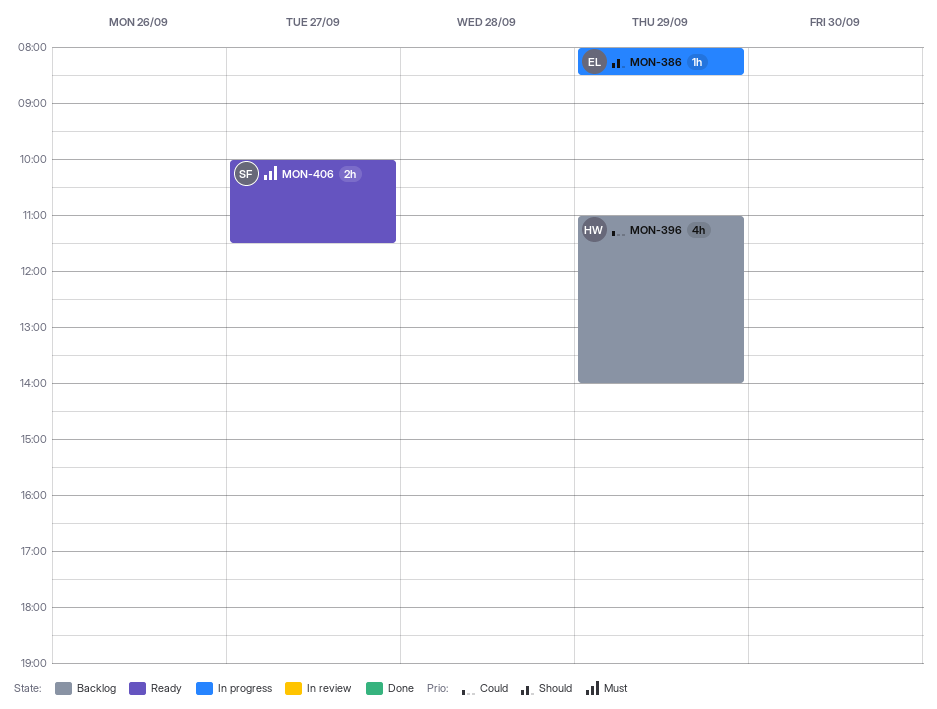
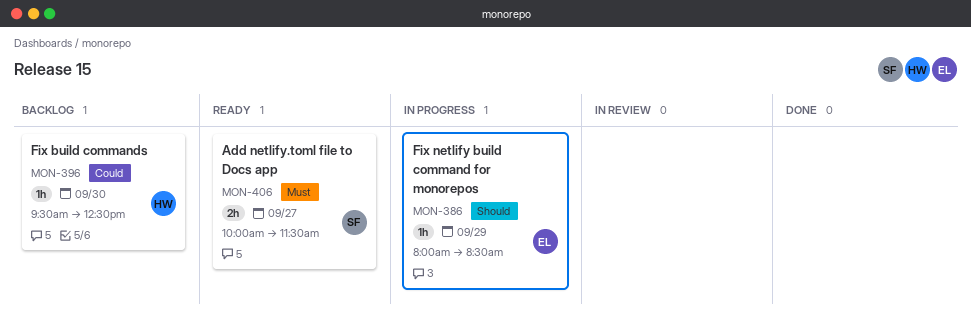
MON-396, estimate: 4h -> 1h
MON-396, day: Sep 29 -> Sep 30
MON-396, begins: 11:00 -> 09:30
MON-396, ends: 14:00 -> 12:30

